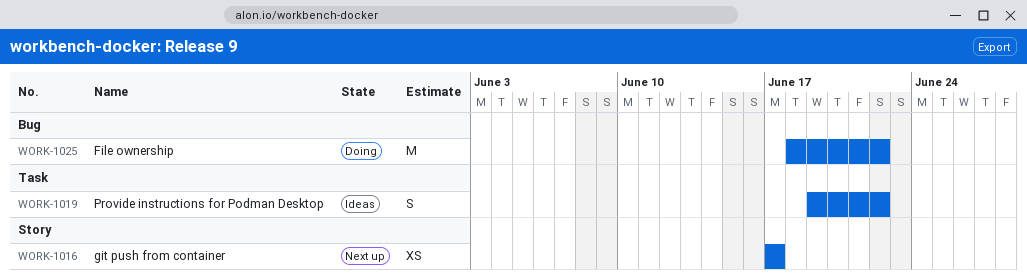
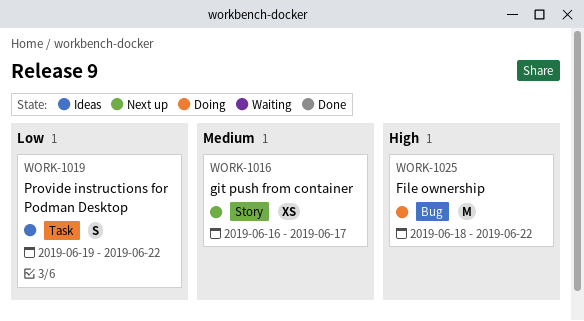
WORK-1016, start: Jun 17 -> Jun 16

